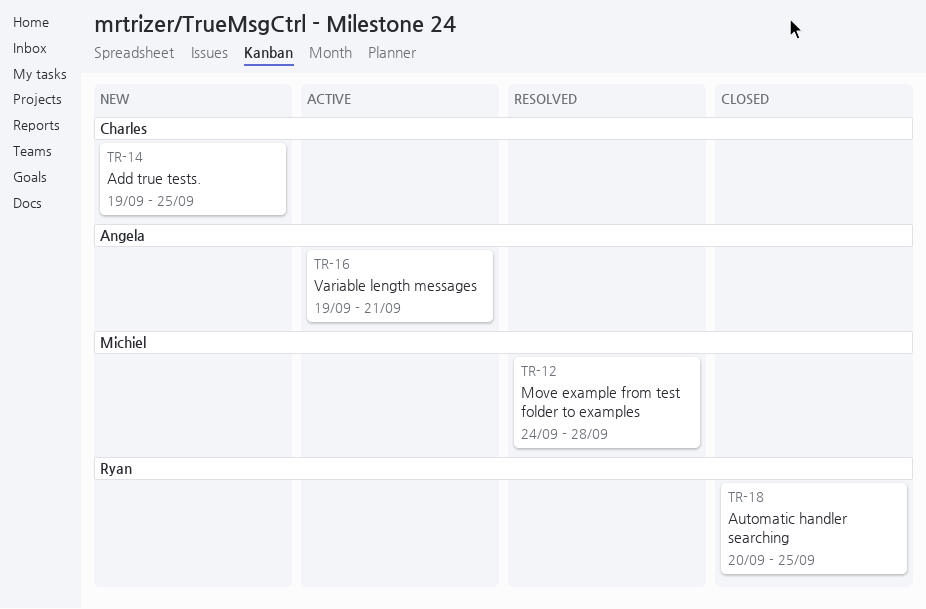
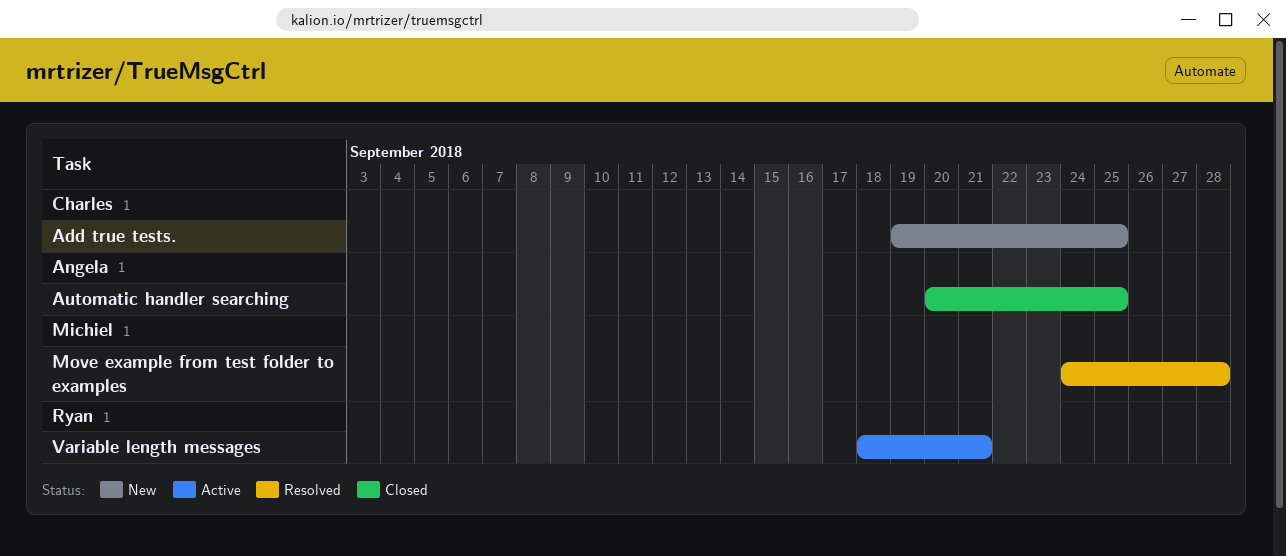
Automatic handler searching, owner: Ryan -> Angela
Variable length messages, owner: Angela -> Ryan
Variable length messages, start: Sep 19 -> Sep 18

